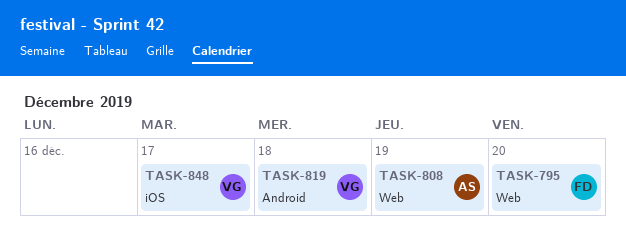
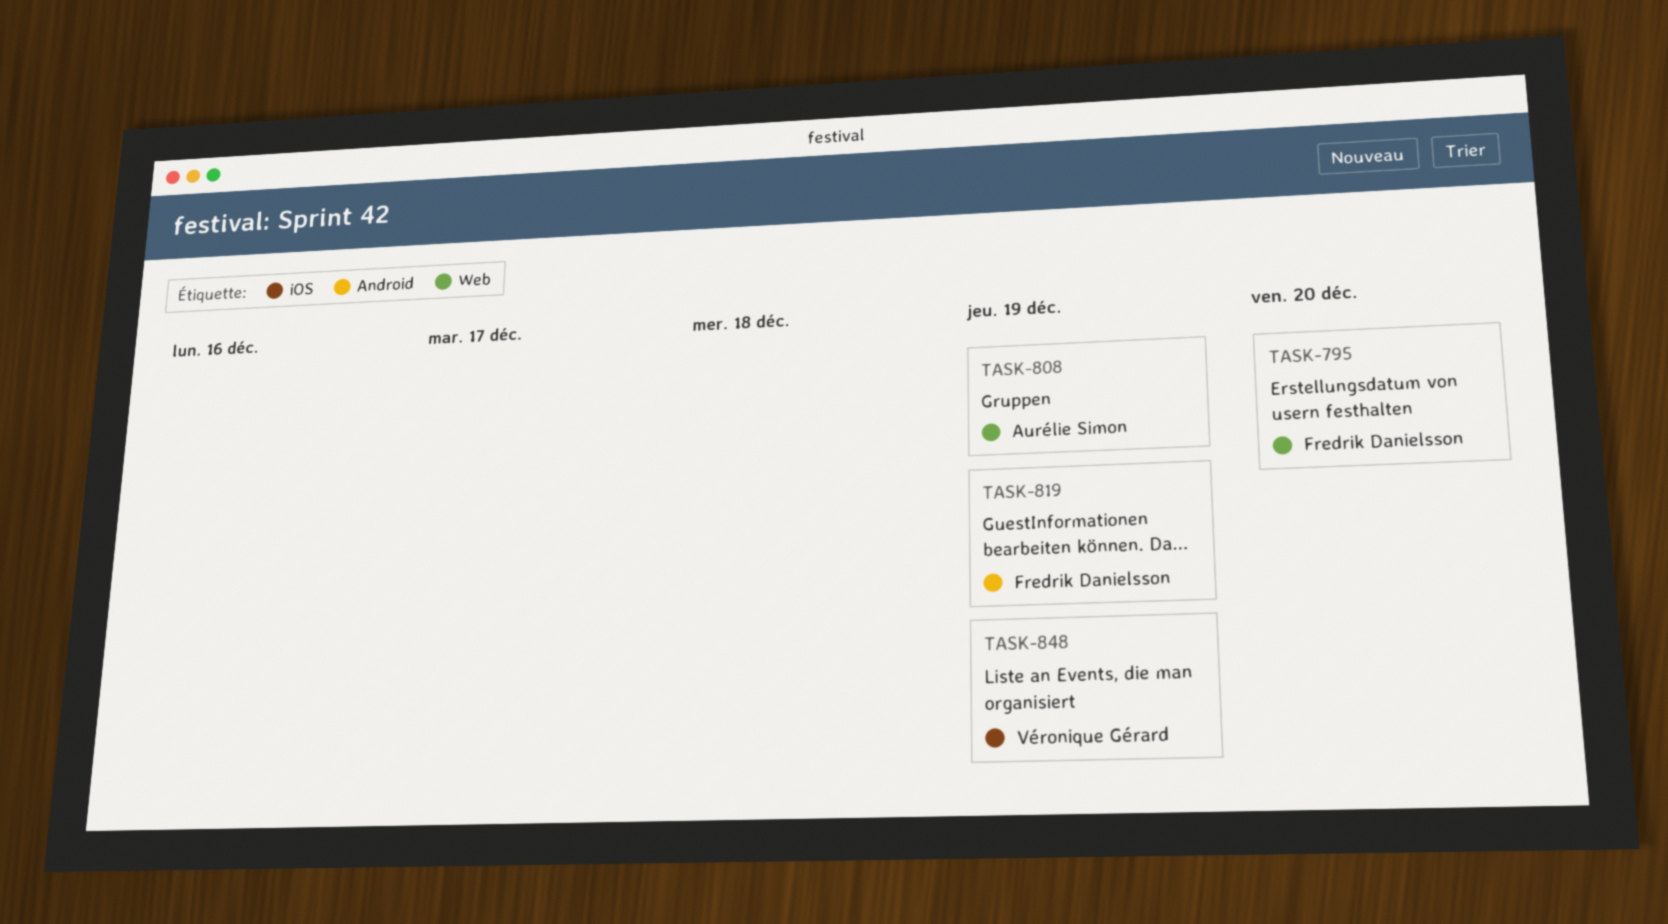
TASK-819, owner: Véronique Gérard -> Fredrik Danielsson
TASK-819, due: Dec 18 -> Dec 19
TASK-848, due: Dec 17 -> Dec 19

